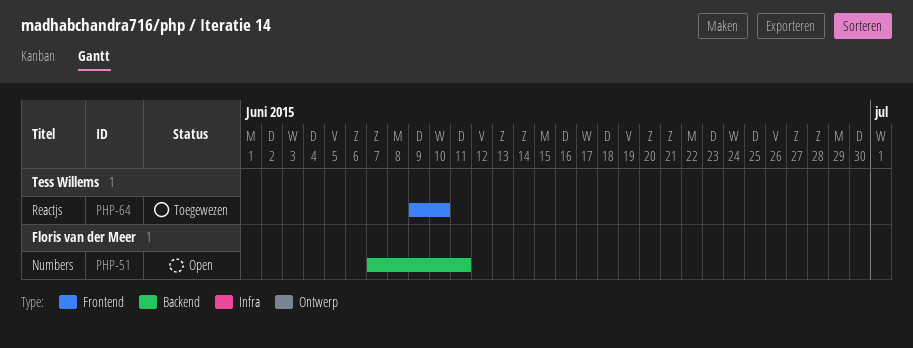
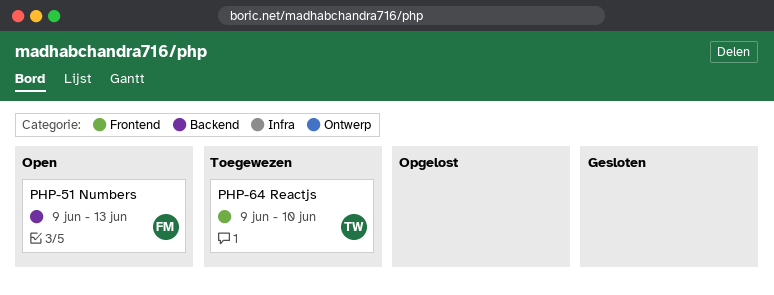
PHP-51, start: Jun 7 -> Jun 9
PHP-51, due: Jun 11 -> Jun 13

